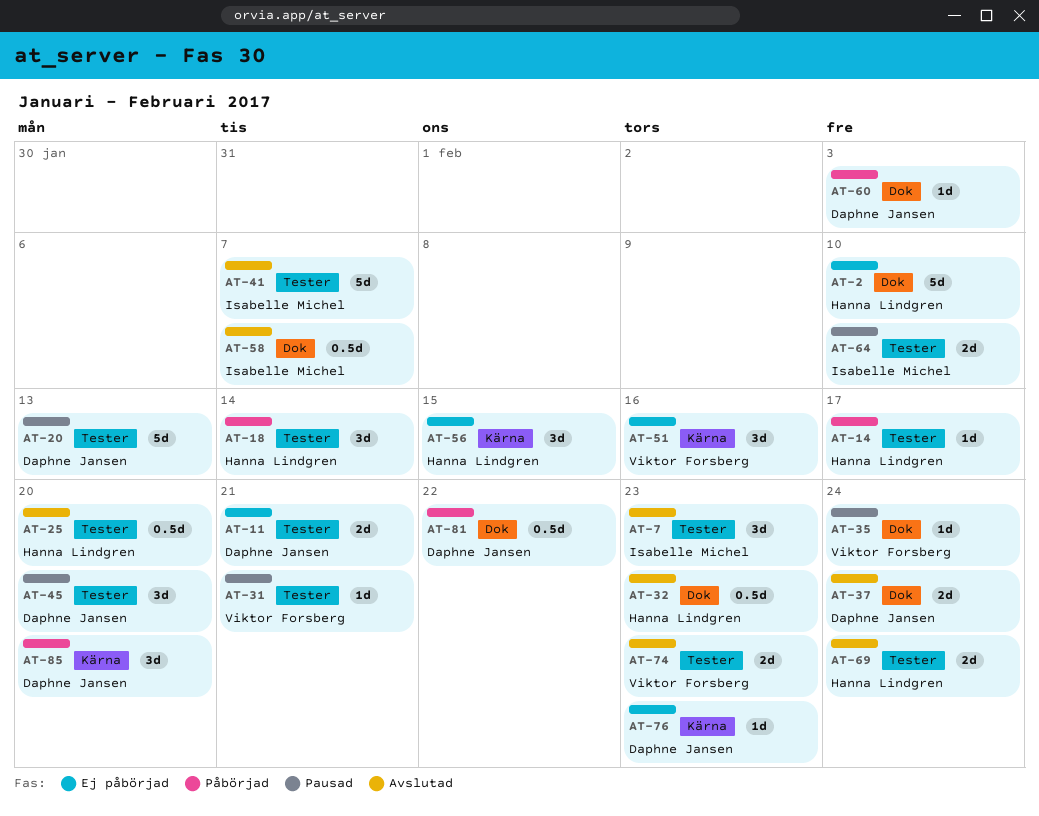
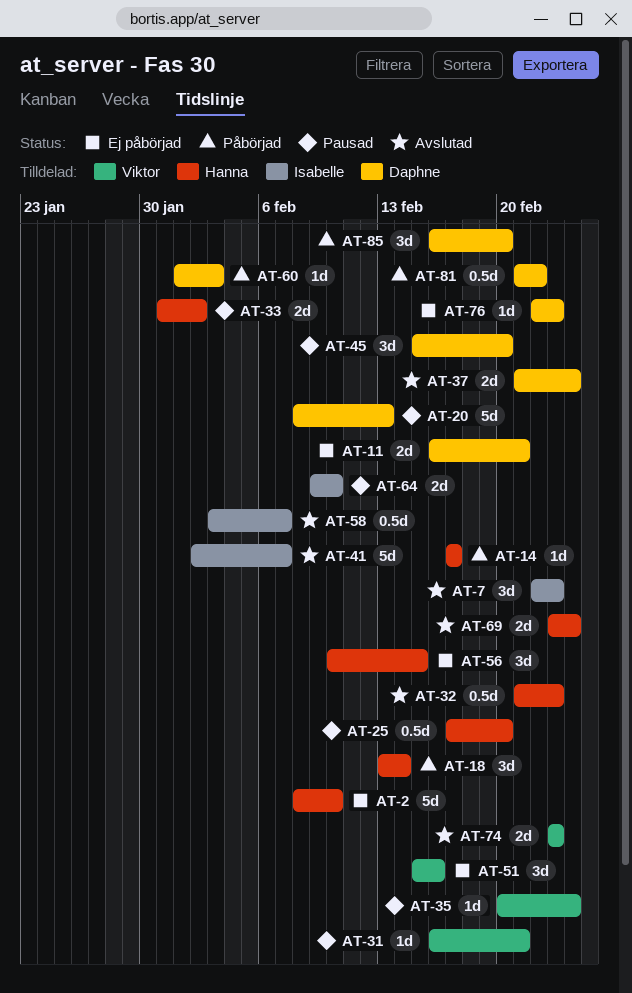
AT-25, status: Avslutad -> Pausad
AT-33: none -> present

